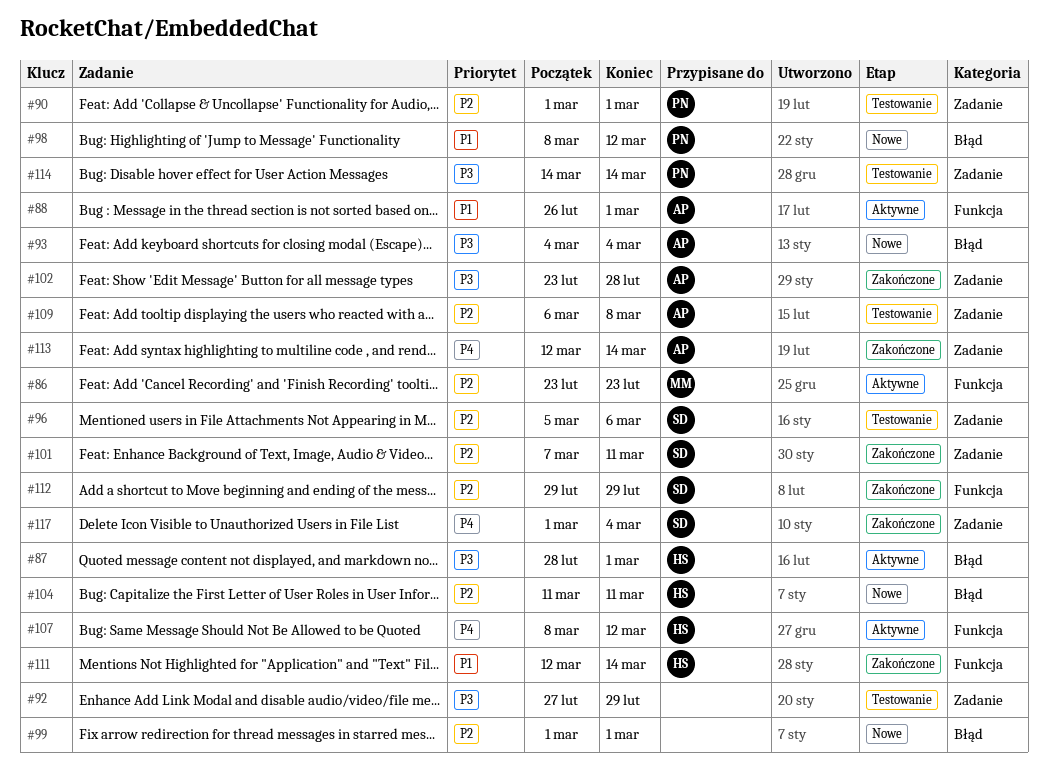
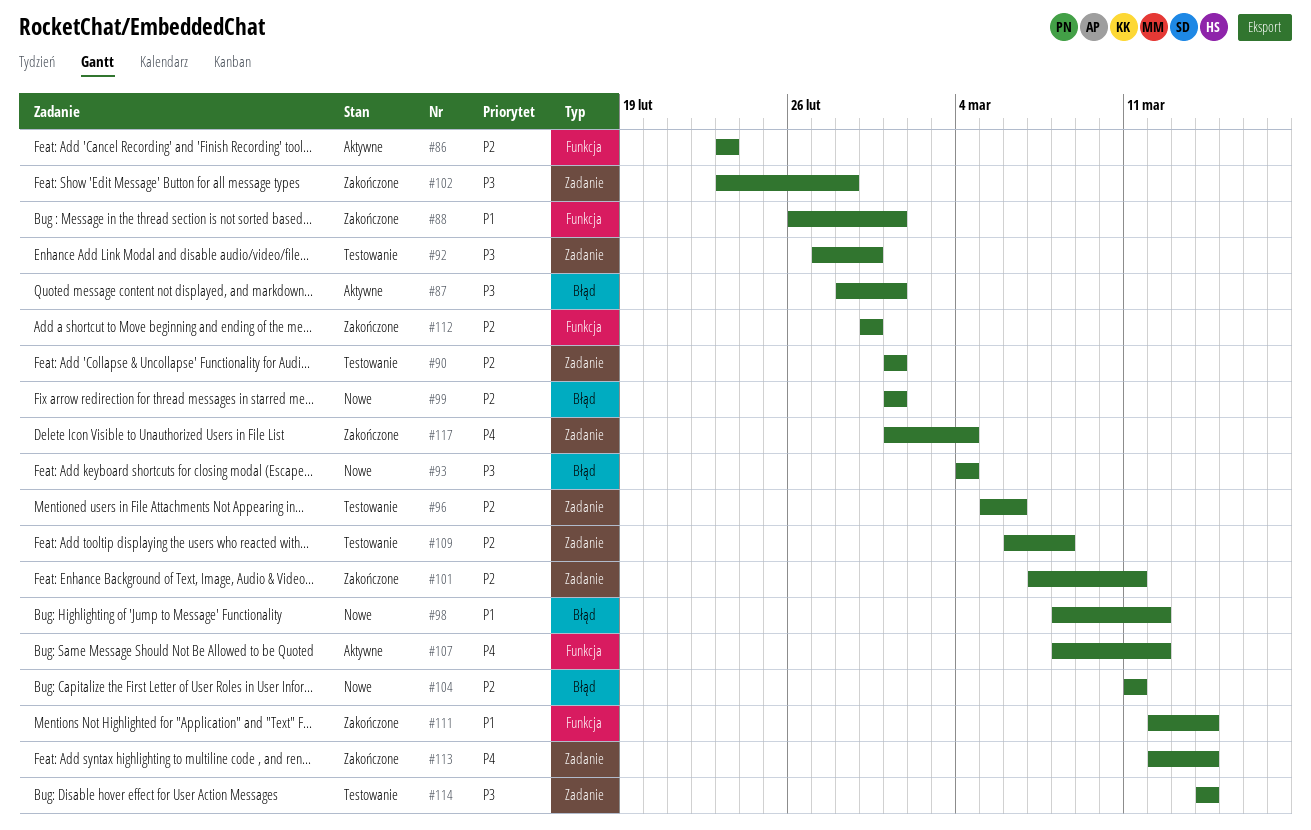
#88, status: Aktywne -> Zakończone

